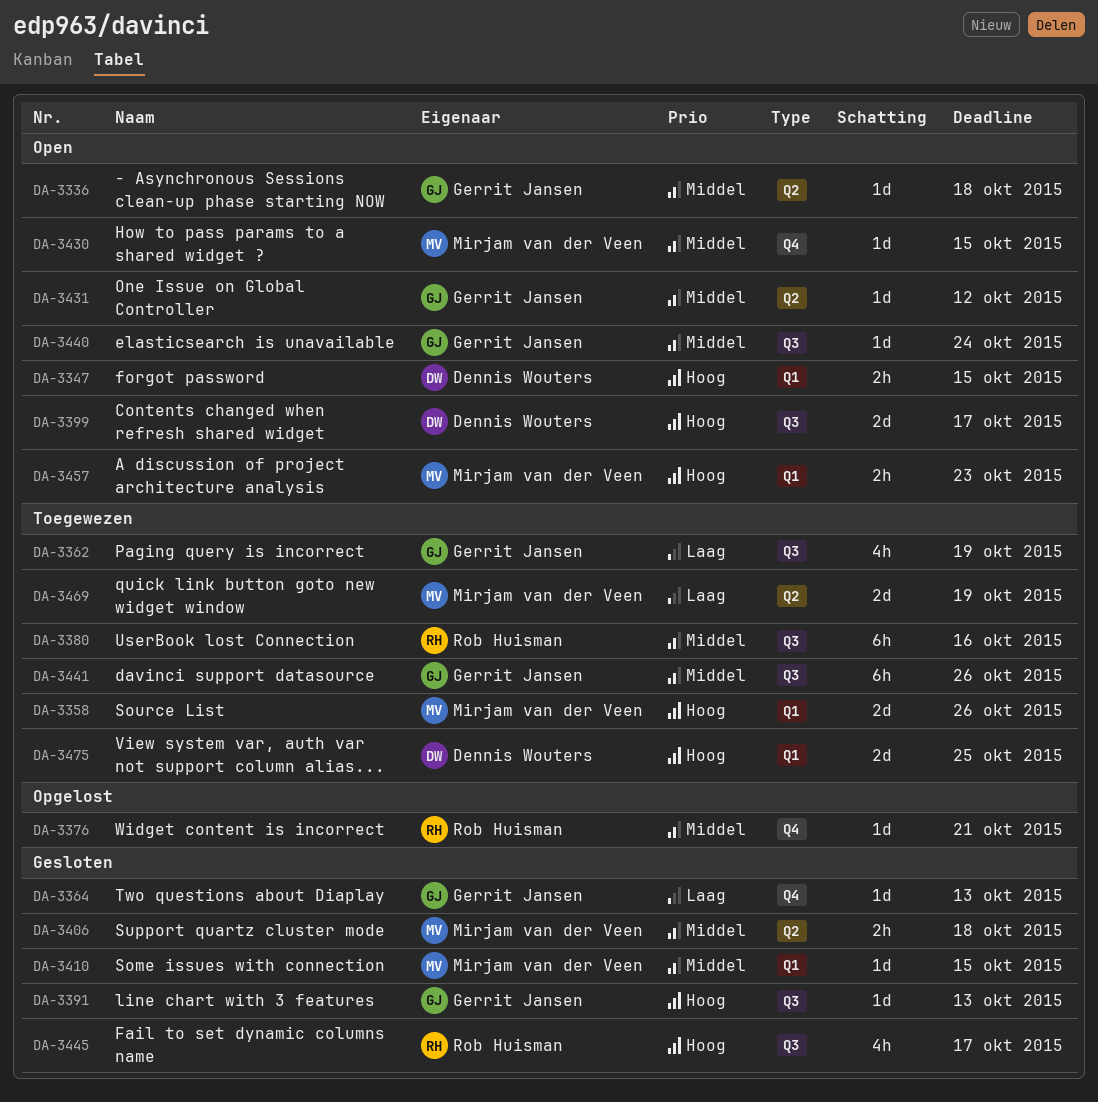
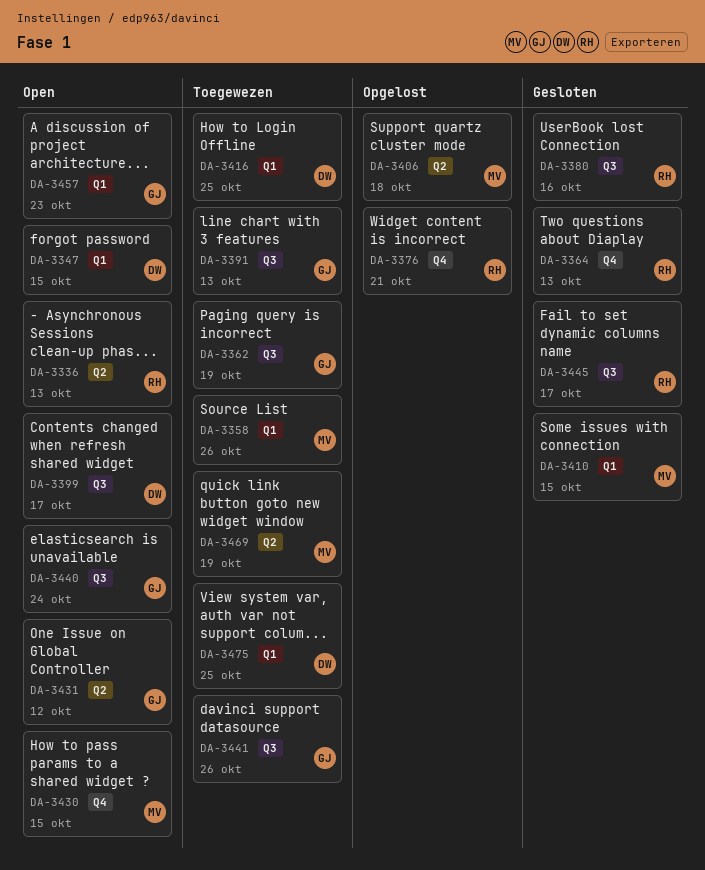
DA-3336, owner: Gerrit Jansen -> Rob Huisman
DA-3336, due: Oct 18 -> Oct 13
DA-3364, owner: Gerrit Jansen -> Rob Huisman
DA-3380, status: Toegewezen -> Gesloten
DA-3391, status: Gesloten -> Toegewezen
DA-3406, status: Gesloten -> Opgelost
DA-3416: none -> present
DA-3457, owner: Mirjam van der Veen -> Gerrit Jansen

